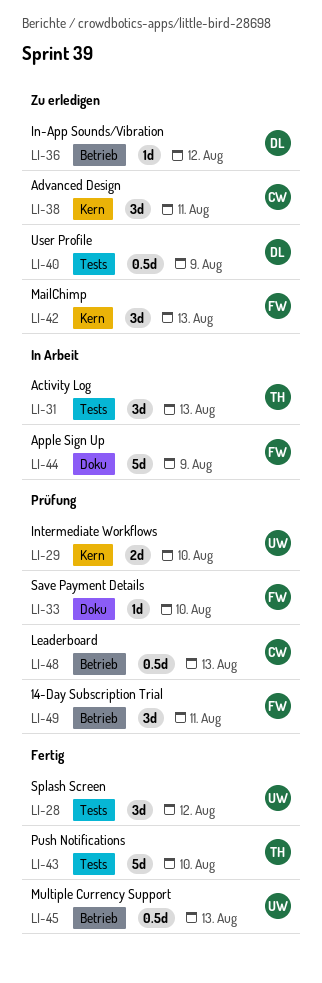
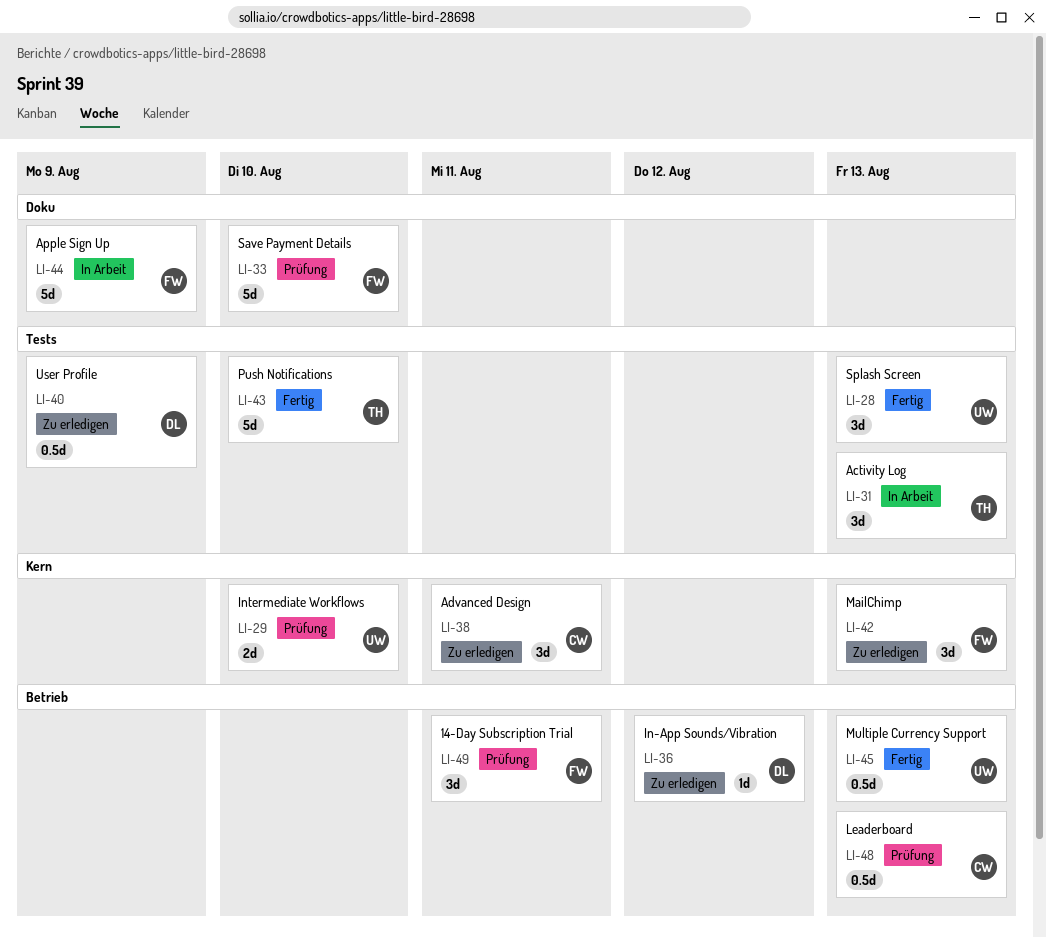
LI-28, due: Aug 12 -> Aug 13
LI-33, estimate: 1d -> 5d

